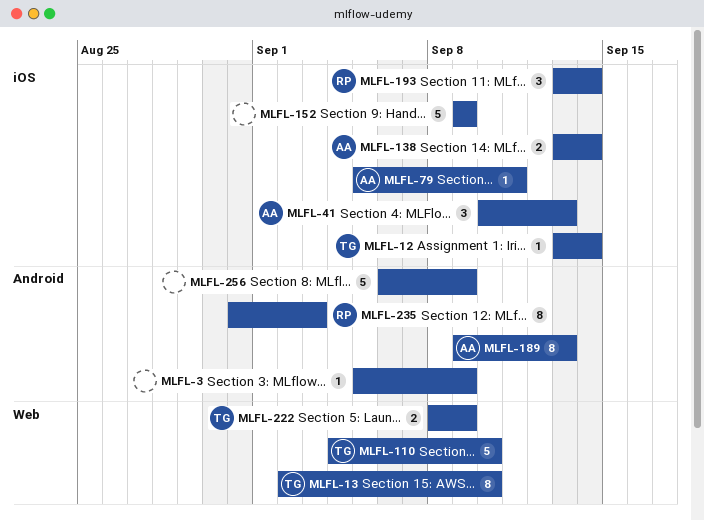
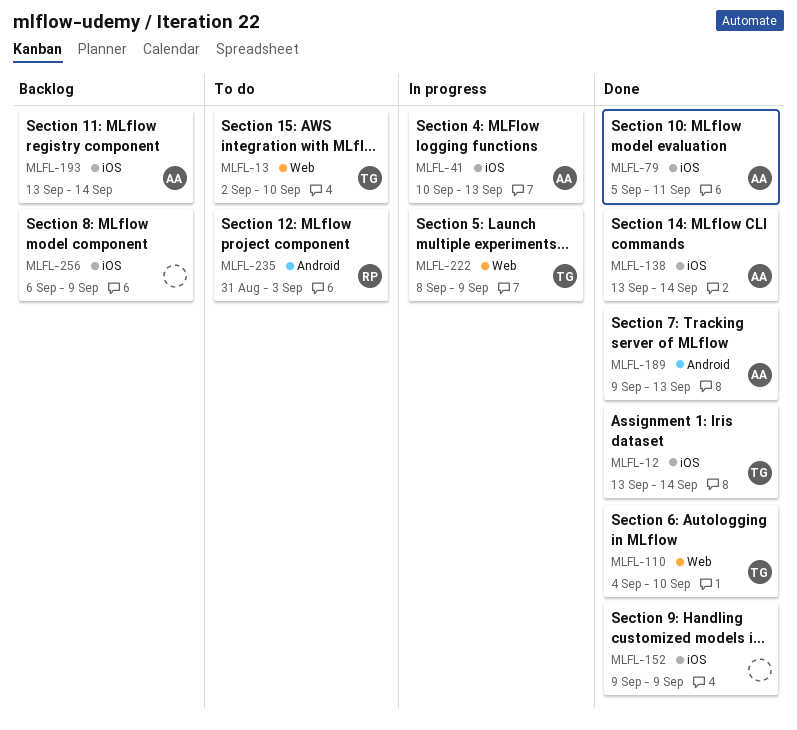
MLFL-3: present -> none
MLFL-193, owner: RP -> AA
MLFL-256, label: Android -> iOS

